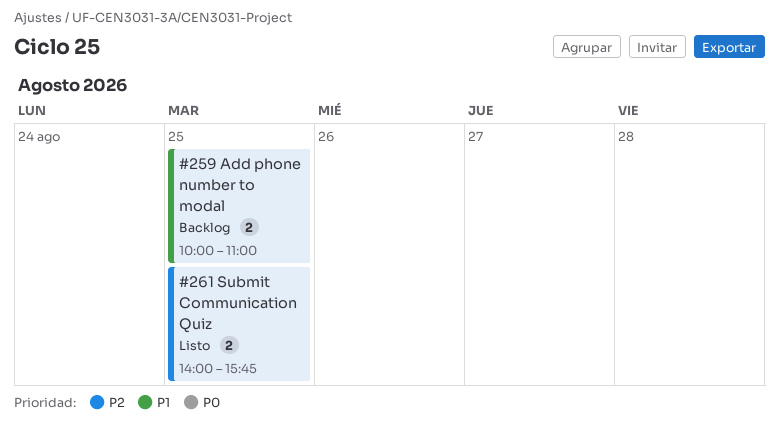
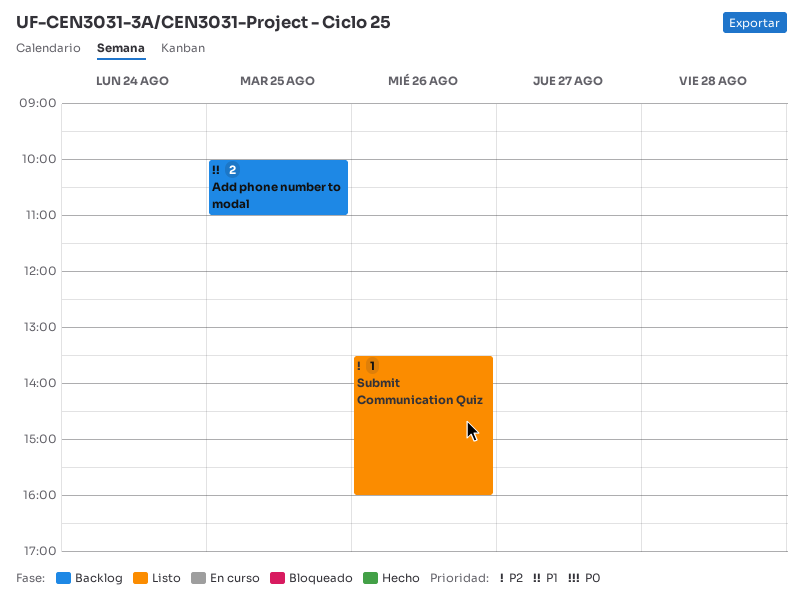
Submit Communication Quiz, estimate: 2 -> 1
Submit Communication Quiz, day: Aug 25 -> Aug 26
Submit Communication Quiz, begins: 14:00 -> 13:30
Submit Communication Quiz, ends: 15:45 -> 16:00

